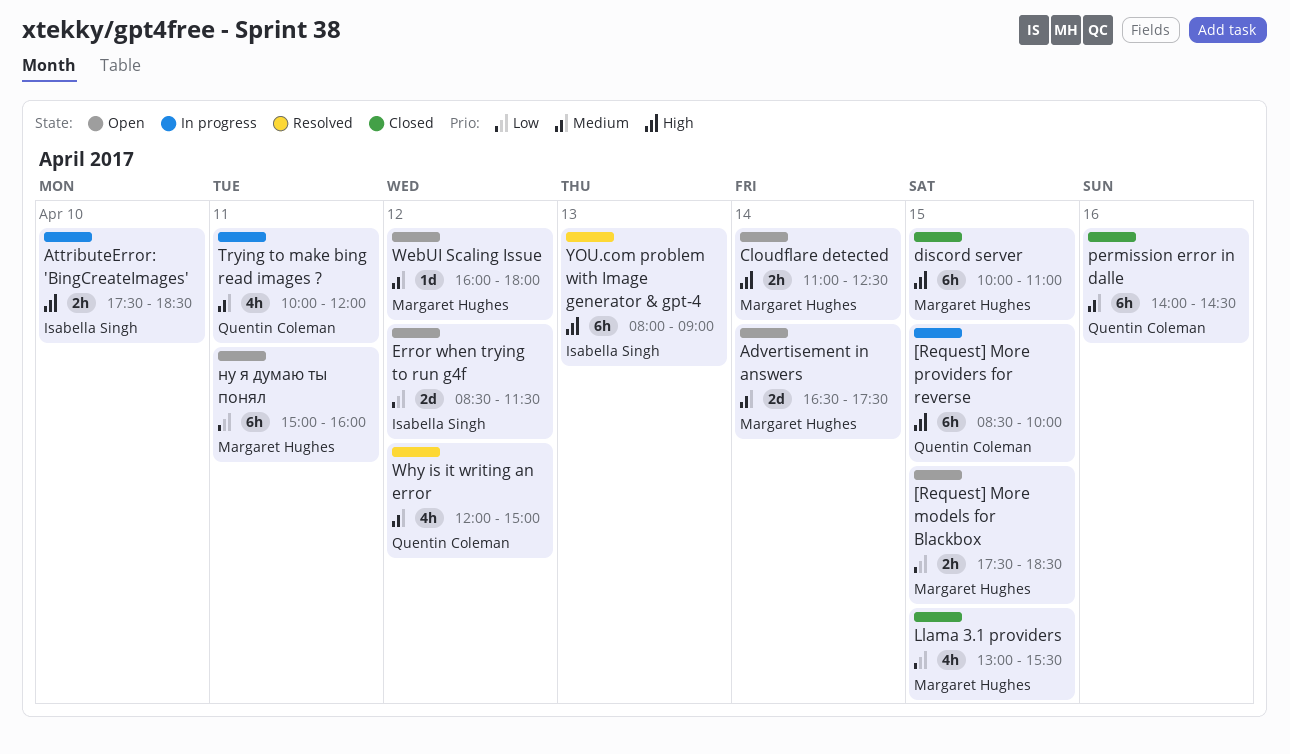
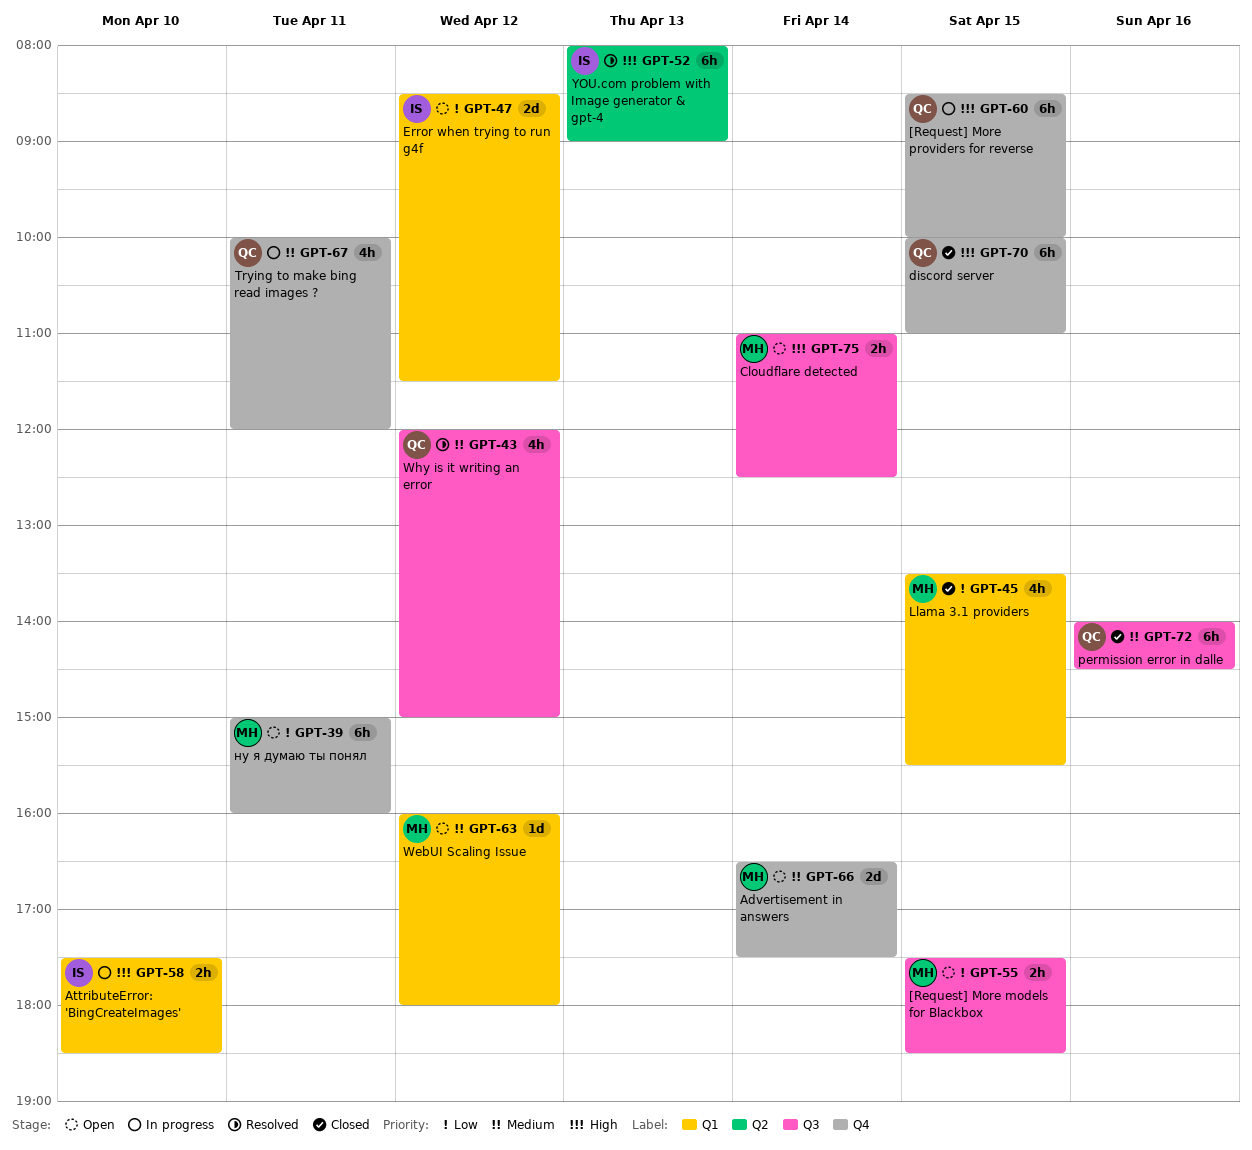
discord server, owner: Margaret Hughes -> Quentin Coleman
Llama 3.1 providers, begins: 13:00 -> 13:30

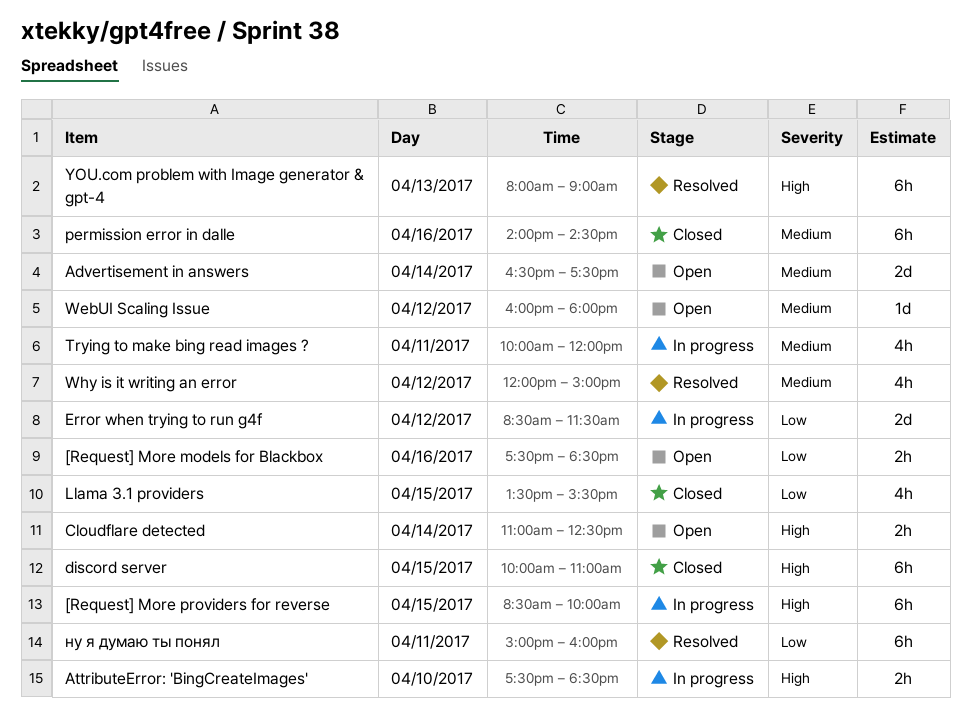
[Request] More models for Blackbox, day: Apr 15 -> Apr 16
Error when trying to run g4f, status: Open -> In progress
ну я думаю ты понял, status: Open -> Resolved

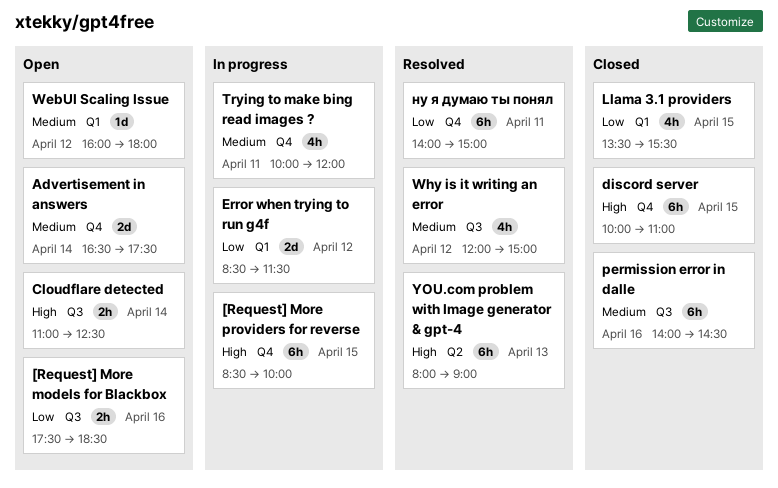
AttributeError: 'BingCreateImages': present -> none
ну я думаю ты понял, begins: 15:00 -> 14:00
ну я думаю ты понял, ends: 16:00 -> 15:00

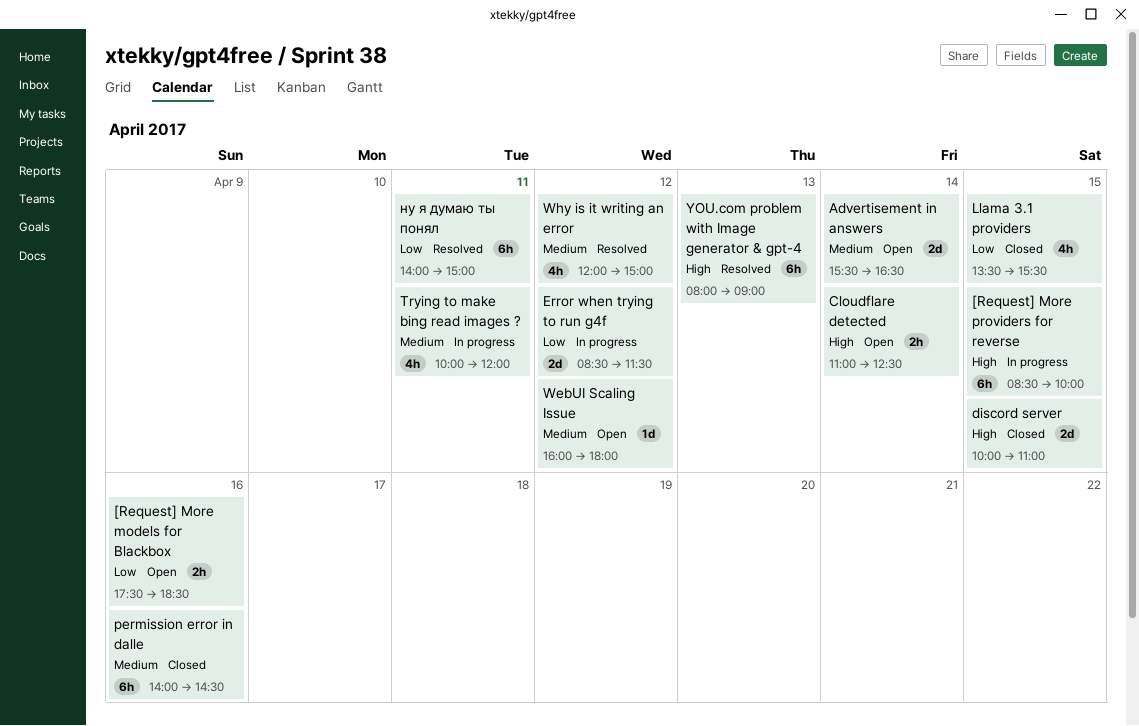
Advertisement in answers, begins: 16:30 -> 15:30
Advertisement in answers, ends: 17:30 -> 16:30
discord server, estimate: 6h -> 2d

